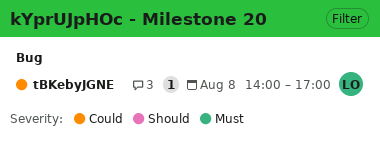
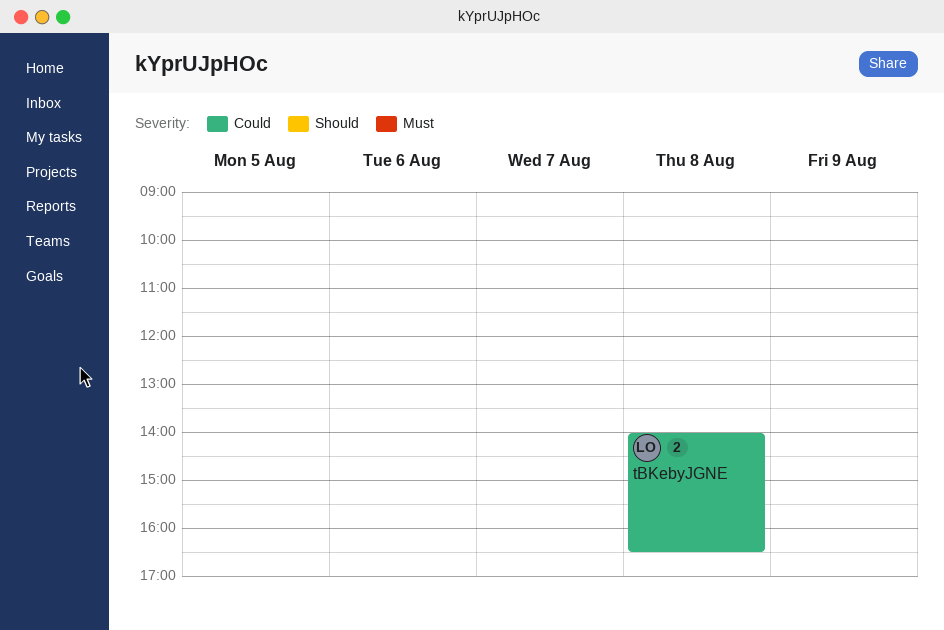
tBKebyJGNE, estimate: 1 -> 2
tBKebyJGNE, ends: 17:00 -> 16:30

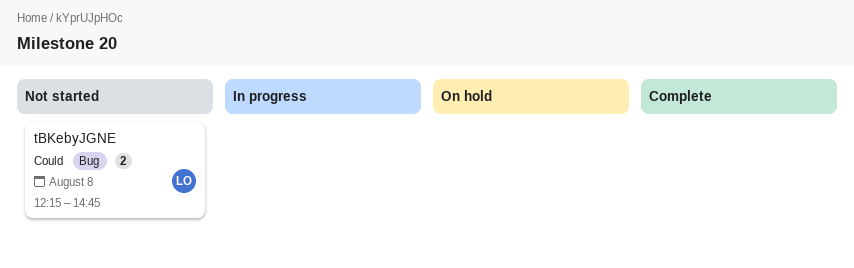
tBKebyJGNE, begins: 14:00 -> 12:15
tBKebyJGNE, ends: 16:30 -> 14:45

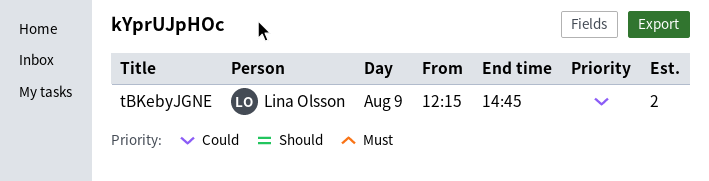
tBKebyJGNE, day: Aug 8 -> Aug 9

